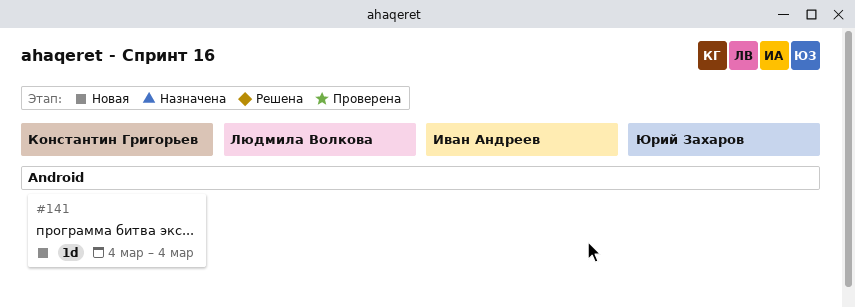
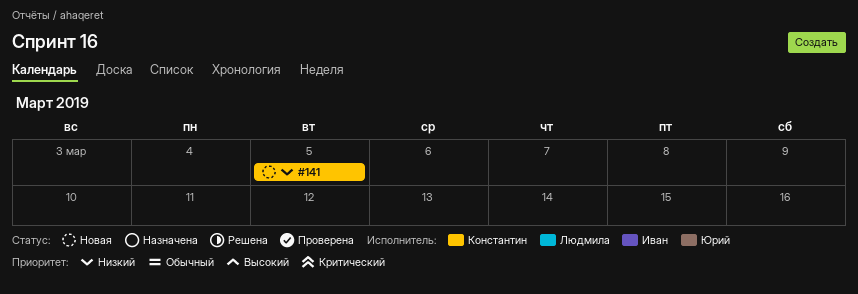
#141, start: Mar 4 -> Mar 5
#141, due: Mar 4 -> Mar 5

